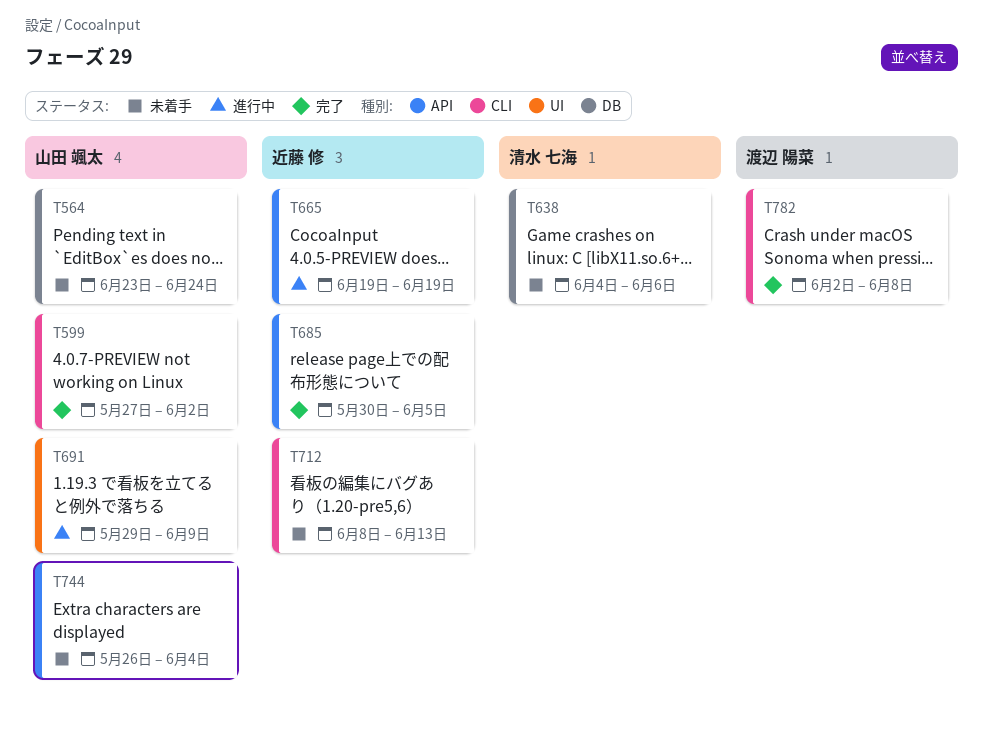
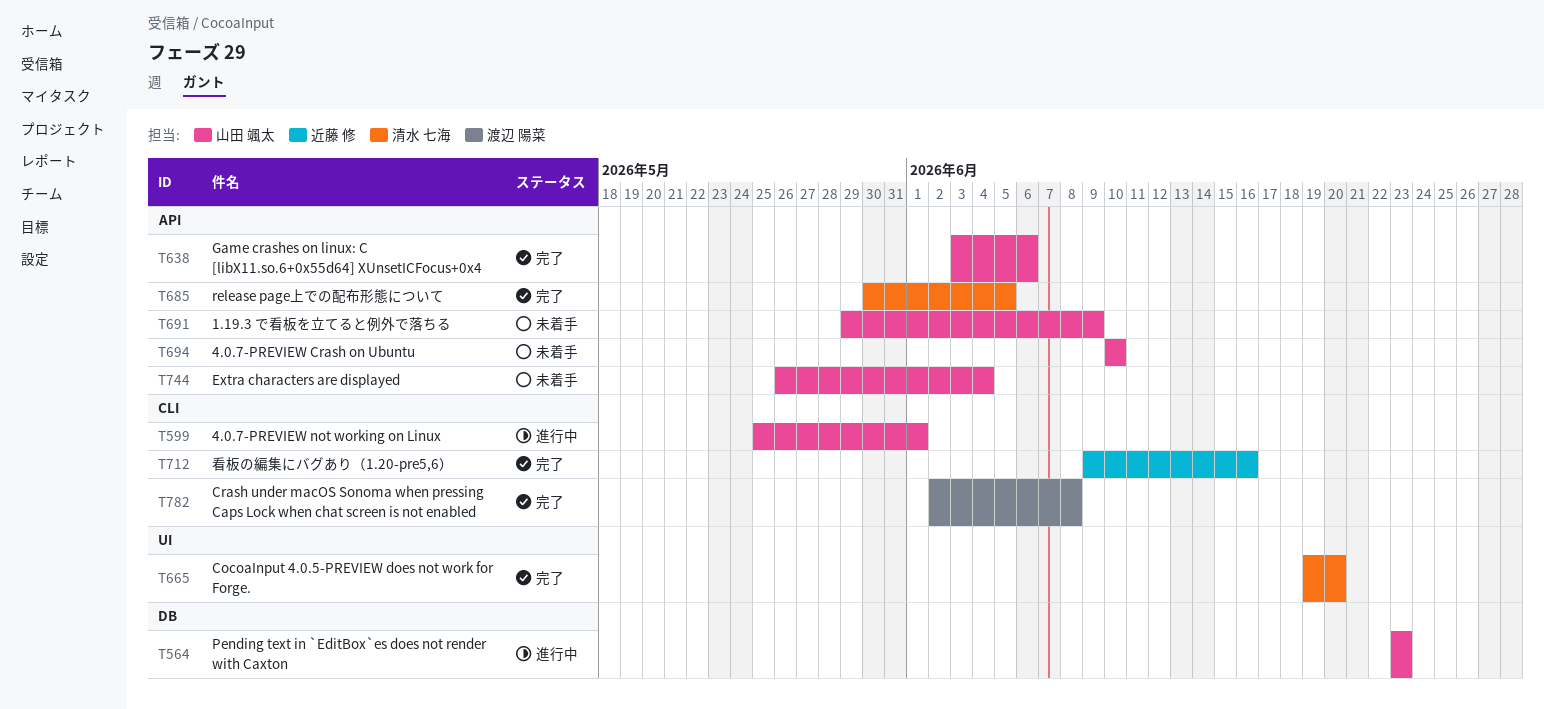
T564, status: 未着手 -> 進行中
T564, due: Jun 24 -> Jun 23
T599, status: 完了 -> 進行中
T599, start: May 27 -> May 25
T599, due: Jun 2 -> Jun 1
T638, status: 未着手 -> 完了
T638, owner: 清水 七海 -> 山田 颯太
T638, label: DB -> API
T638, start: Jun 4 -> Jun 3
T665, status: 進行中 -> 完了
T665, owner: 近藤 修 -> 清水 七海
T665, label: API -> UI
T665, due: Jun 19 -> Jun 20
T685, owner: 近藤 修 -> 清水 七海
T691, status: 進行中 -> 未着手
T691, label: UI -> API
T694: none -> present
T712, status: 未着手 -> 完了
T712, start: Jun 8 -> Jun 9
T712, due: Jun 13 -> Jun 16

